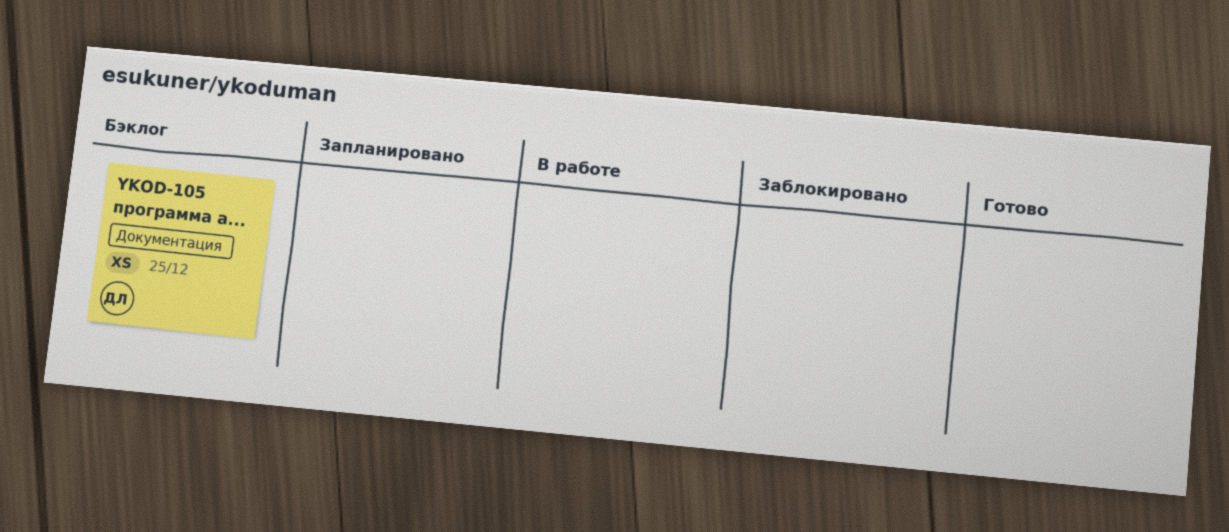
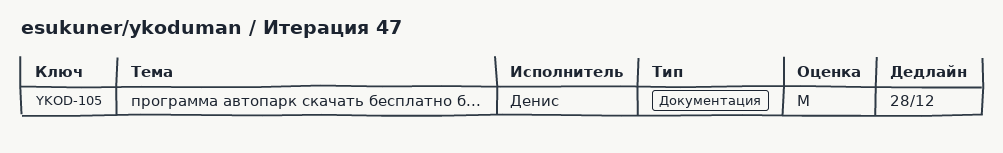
YKOD-105, estimate: XS -> M
YKOD-105, due: Dec 25 -> Dec 28

